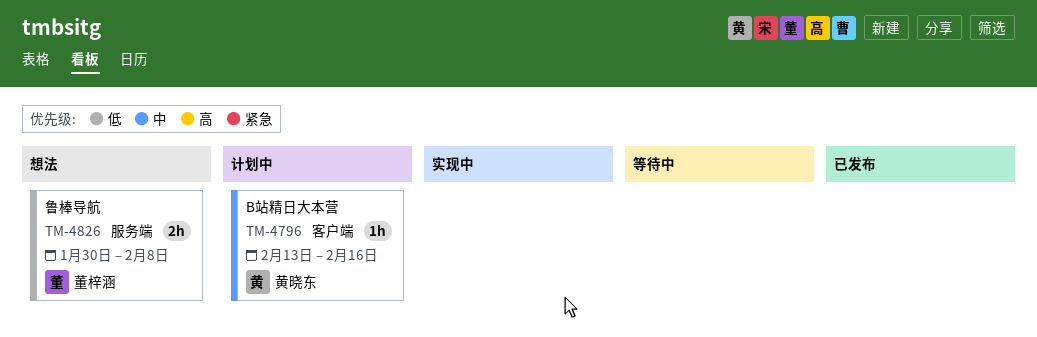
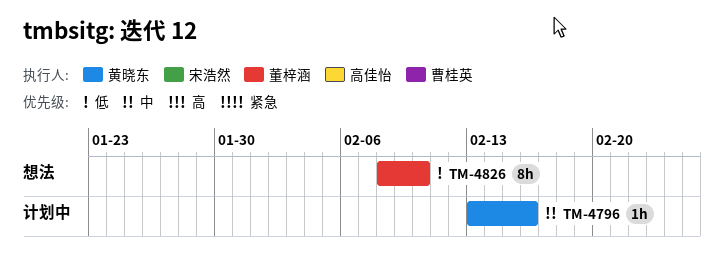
TM-4826, estimate: 2h -> 8h
TM-4826, start: Jan 30 -> Feb 8
TM-4826, due: Feb 8 -> Feb 10

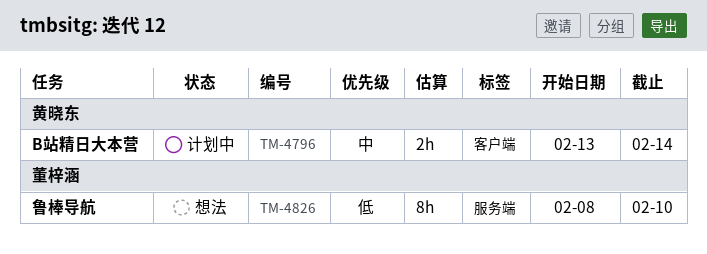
TM-4796, estimate: 1h -> 2h
TM-4796, due: Feb 16 -> Feb 14

